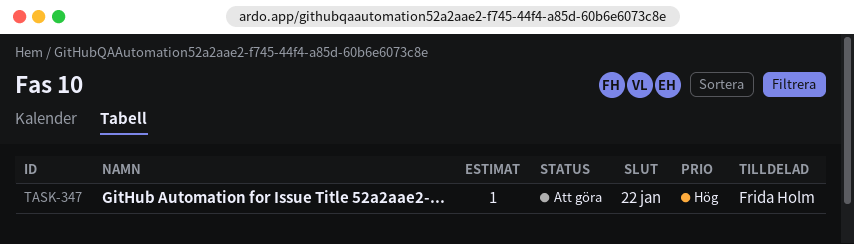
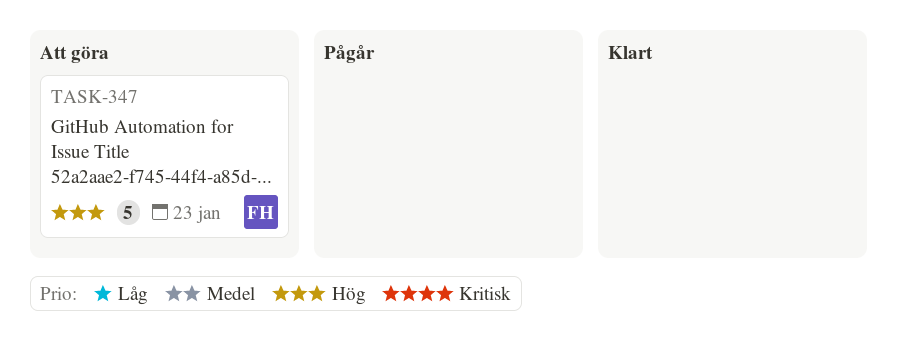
TASK-347, estimate: 1 -> 5
TASK-347, due: Jan 22 -> Jan 23

